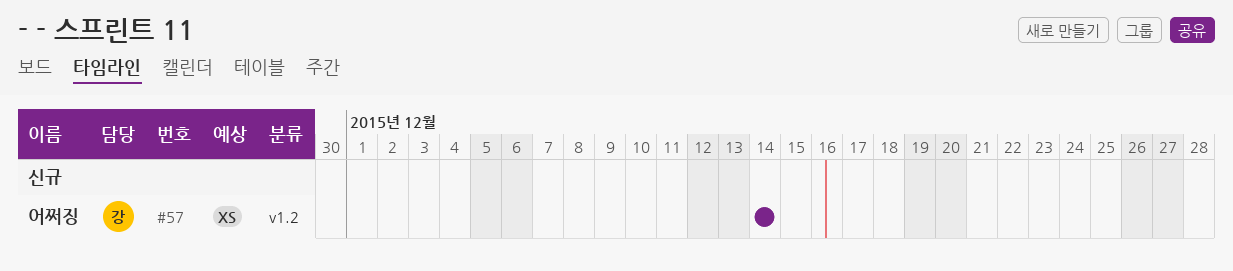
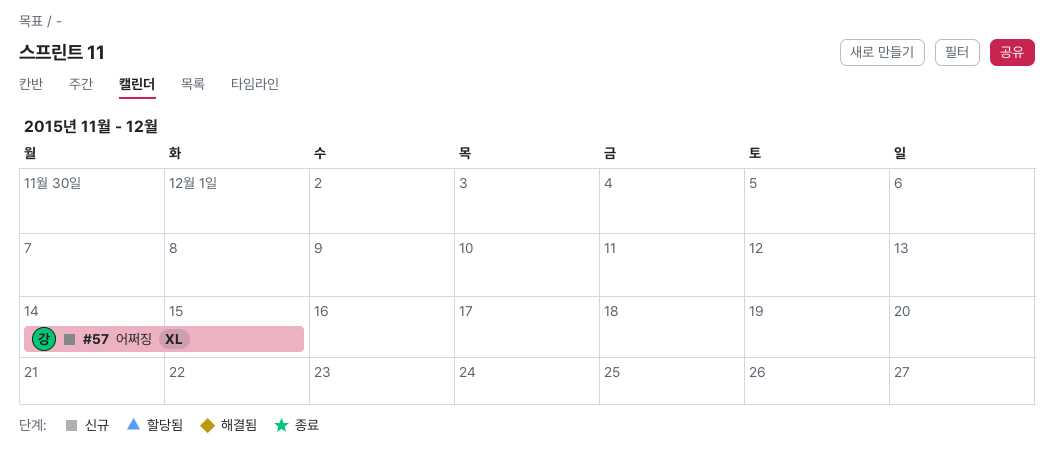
#57, estimate: XS -> XL
#57, due: Dec 14 -> Dec 15

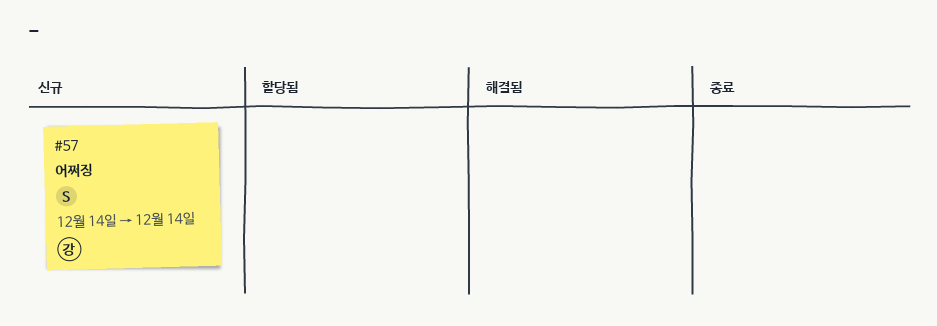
#57, estimate: XL -> S
#57, due: Dec 15 -> Dec 14

